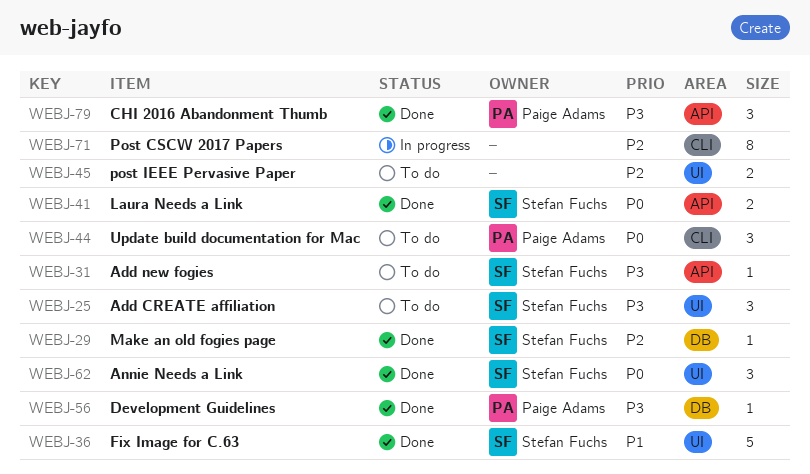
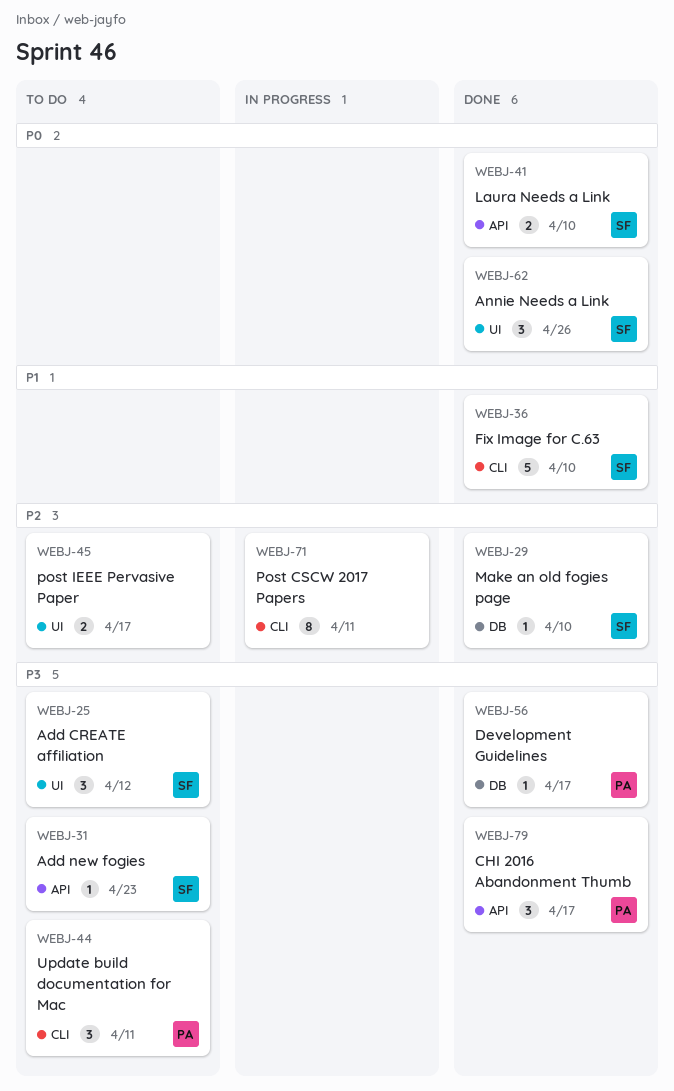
WEBJ-36, label: UI -> CLI
WEBJ-44, priority: P0 -> P3

